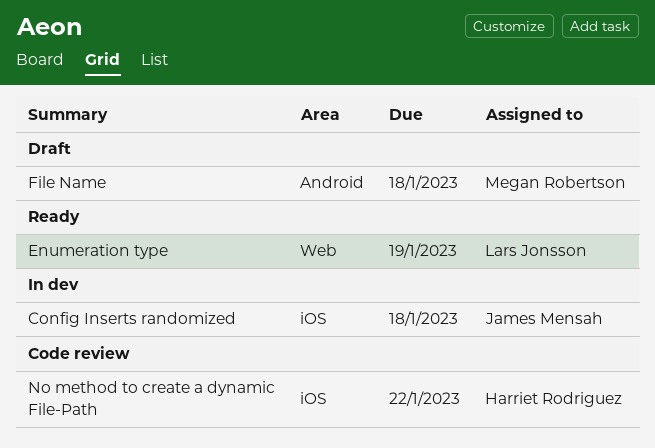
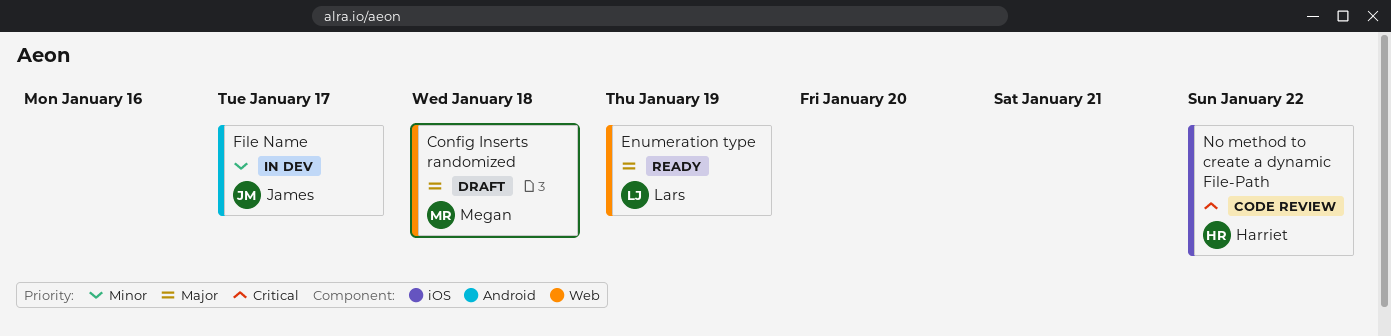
Config Inserts randomized, status: In dev -> Draft
Config Inserts randomized, owner: James Mensah -> Megan Robertson
Config Inserts randomized, label: iOS -> Web
File Name, status: Draft -> In dev
File Name, owner: Megan Robertson -> James Mensah
File Name, due: Jan 18 -> Jan 17

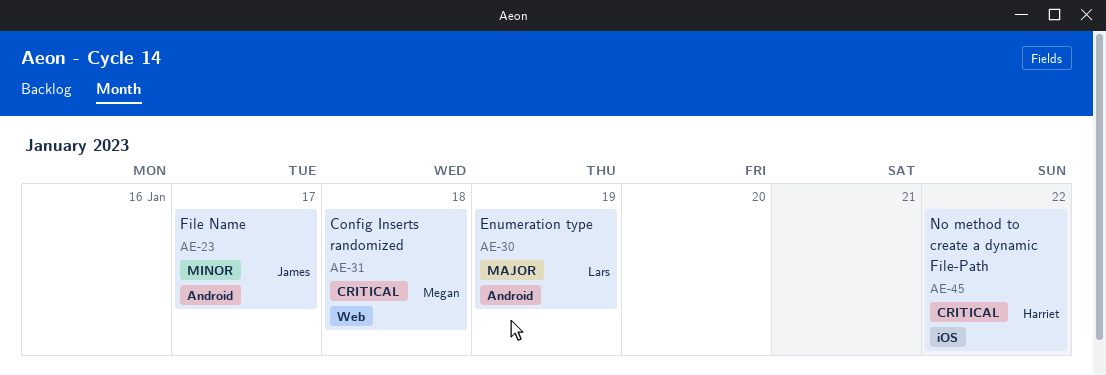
Config Inserts randomized, priority: Major -> Critical
Enumeration type, label: Web -> Android

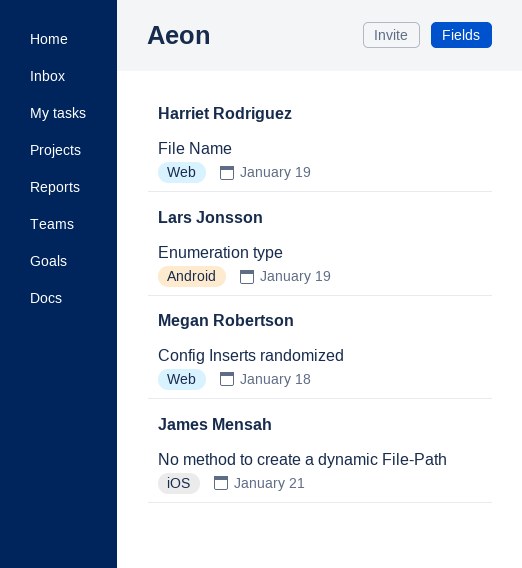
File Name, owner: James Mensah -> Harriet Rodriguez
File Name, label: Android -> Web
File Name, due: Jan 17 -> Jan 19
No method to create a dynamic File-Path, owner: Harriet Rodriguez -> James Mensah
No method to create a dynamic File-Path, due: Jan 22 -> Jan 21

